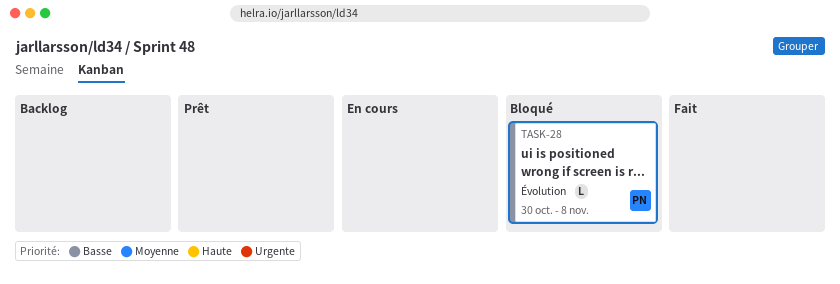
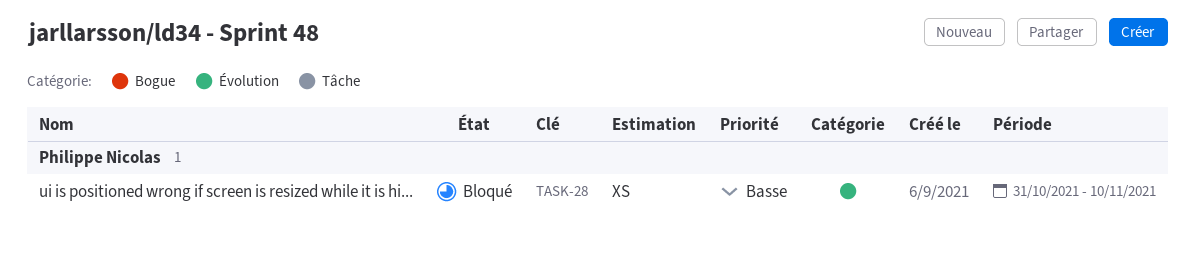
TASK-28, estimate: L -> XS
TASK-28, start: Oct 30 -> Oct 31
TASK-28, due: Nov 8 -> Nov 10

